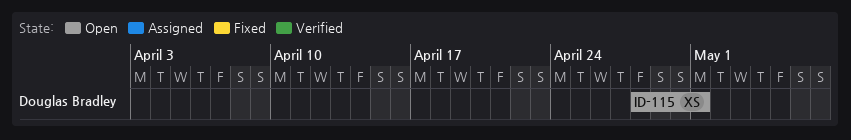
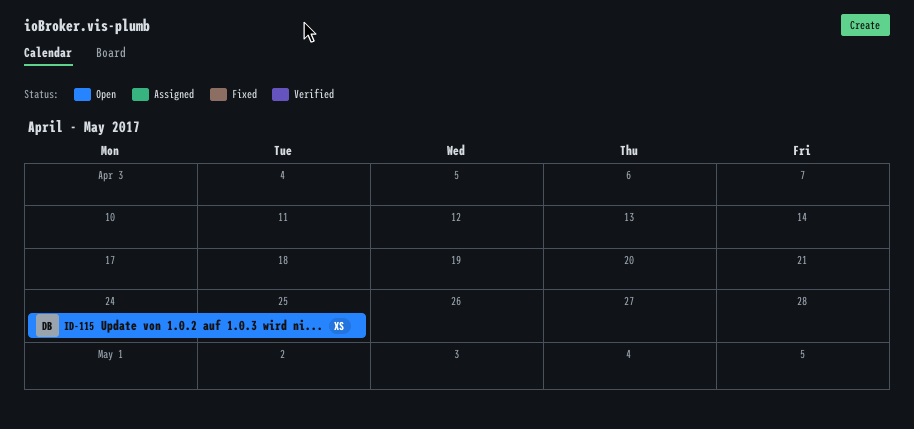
ID-115, start: Apr 28 -> Apr 24
ID-115, due: May 1 -> Apr 25

